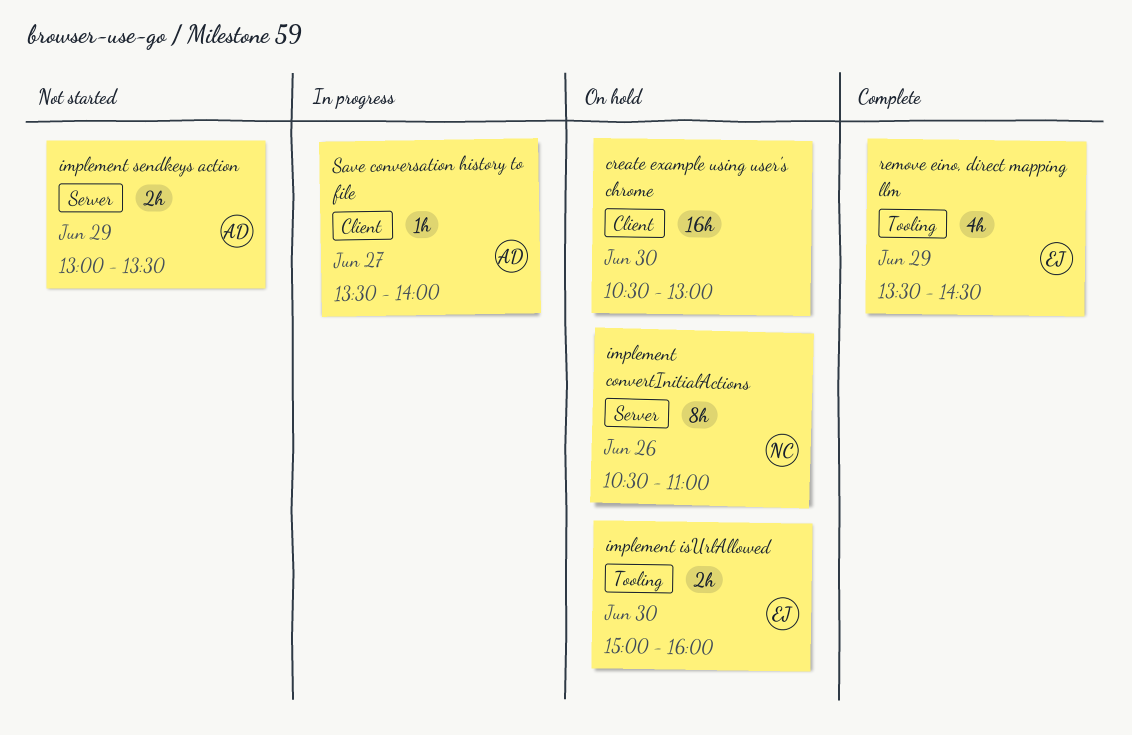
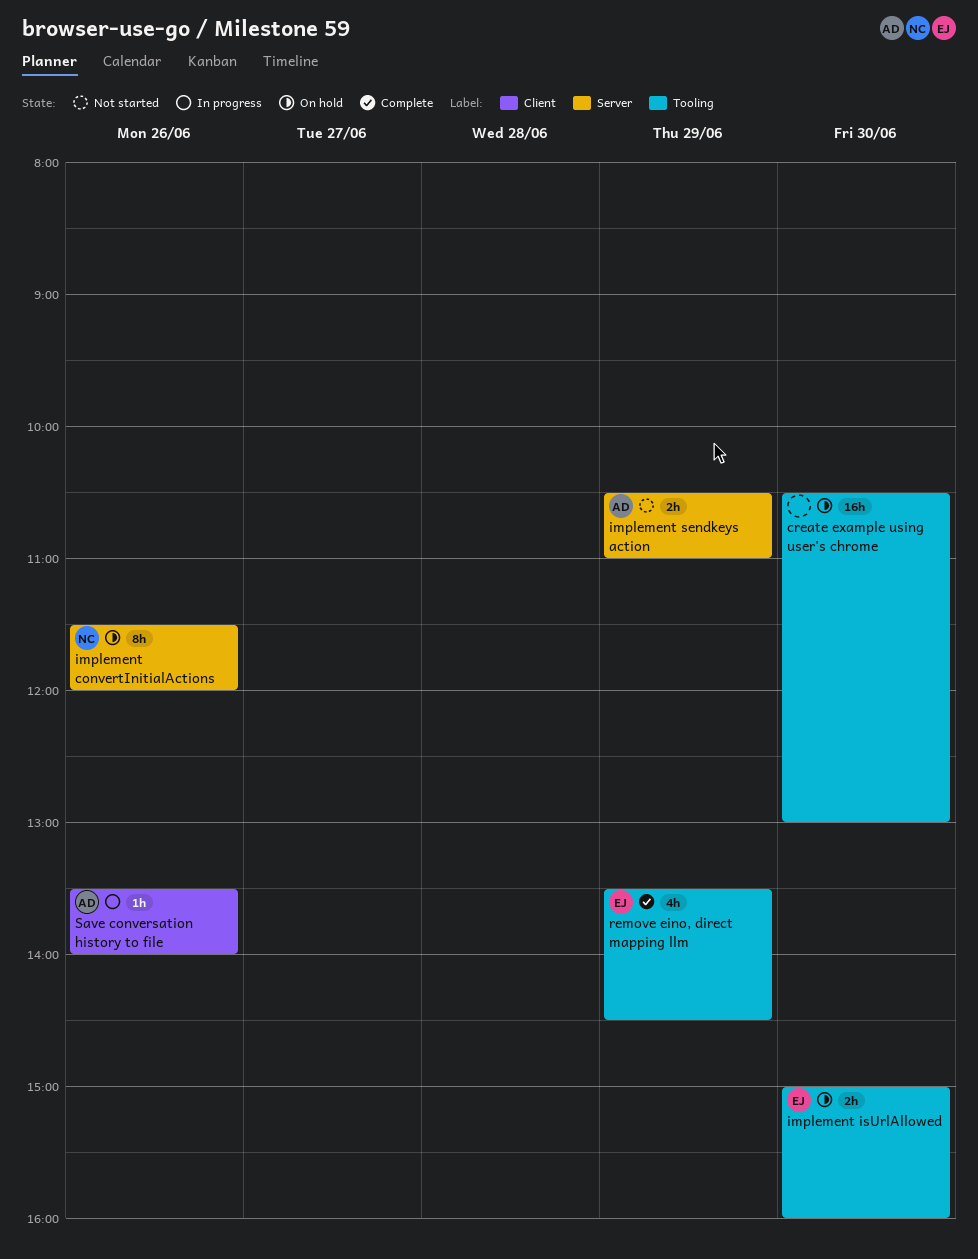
create example using user's chrome, label: Client -> Tooling
implement convertInitialActions, begins: 10:30 -> 11:30
implement convertInitialActions, ends: 11:00 -> 12:00
implement sendkeys action, begins: 13:00 -> 10:30
implement sendkeys action, ends: 13:30 -> 11:00
Save conversation history to file, day: Jun 27 -> Jun 26

